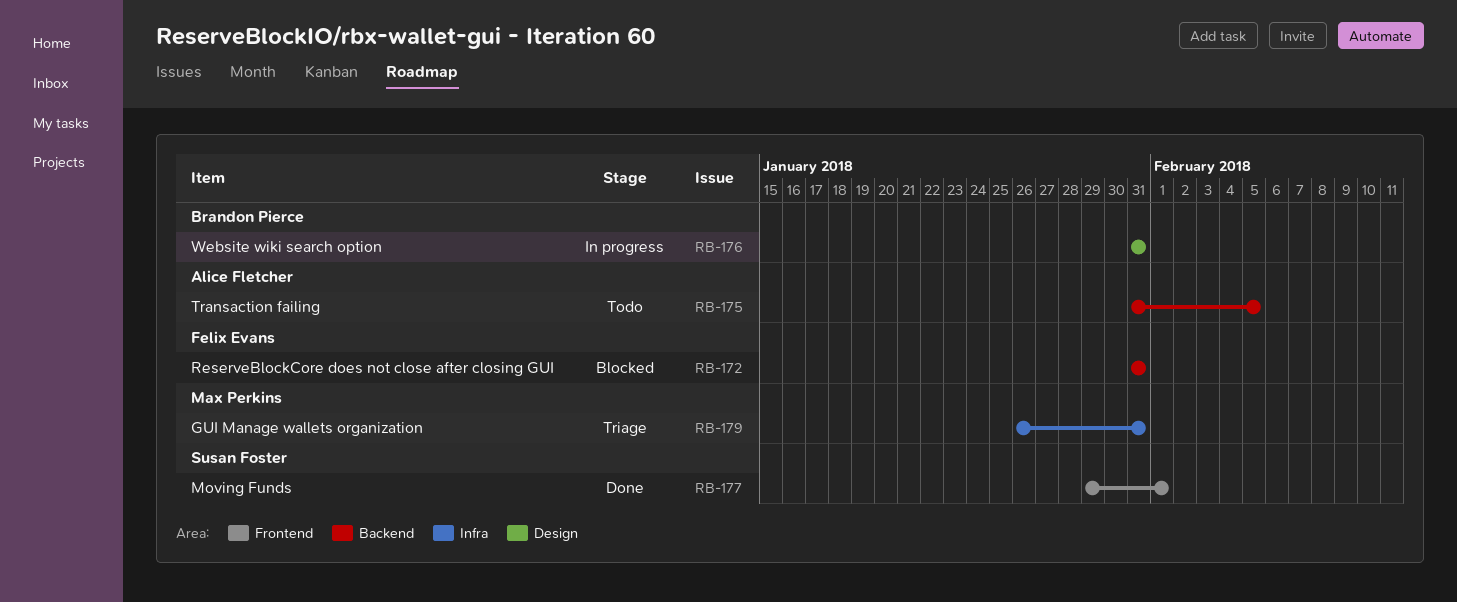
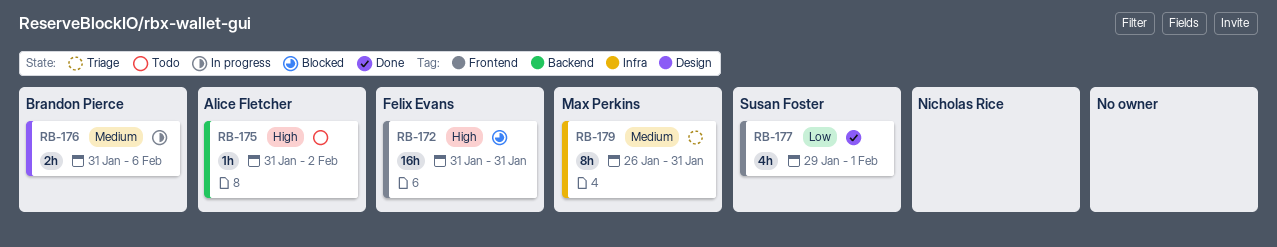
RB-172, label: Backend -> Frontend
RB-175, due: Feb 5 -> Feb 2
RB-176, due: Jan 31 -> Feb 6

